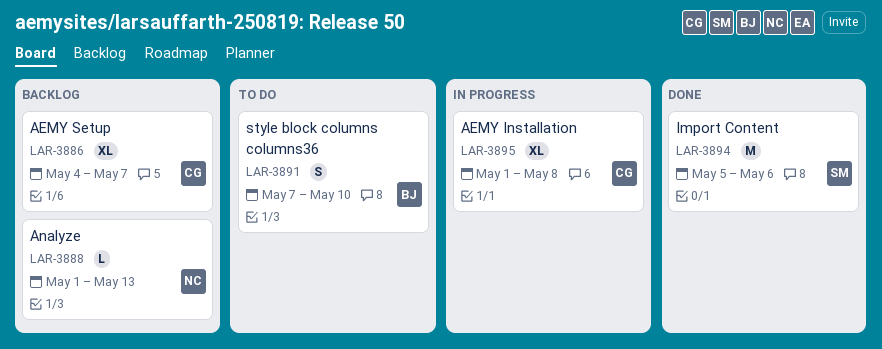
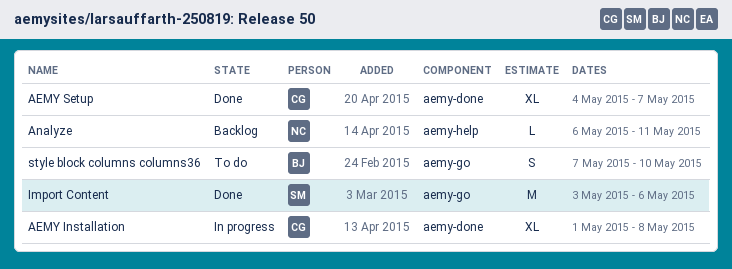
AEMY Setup, status: Backlog -> Done
Analyze, start: May 1 -> May 6
Analyze, due: May 13 -> May 11
Import Content, start: May 5 -> May 3

